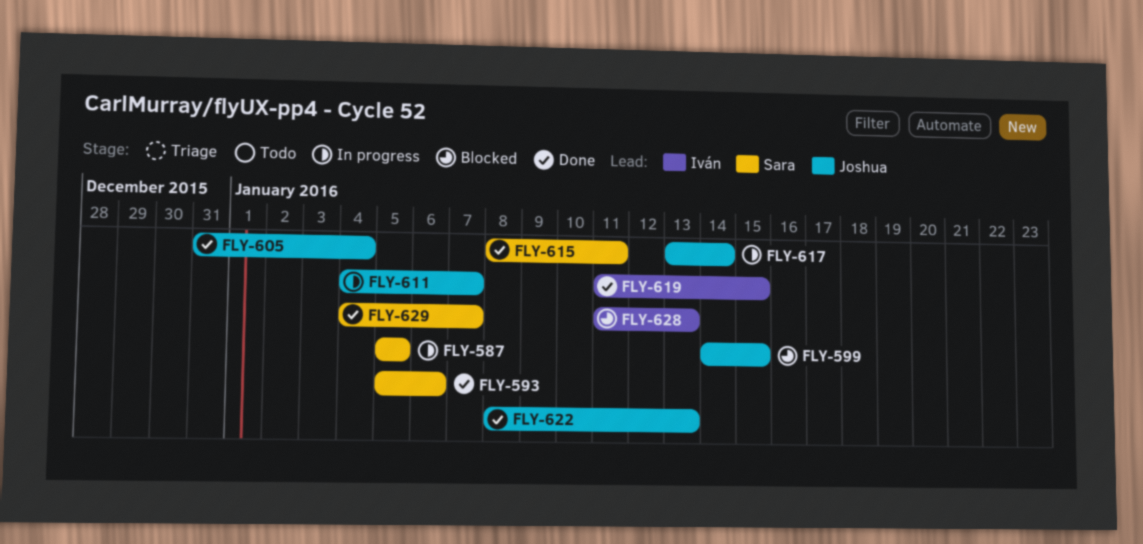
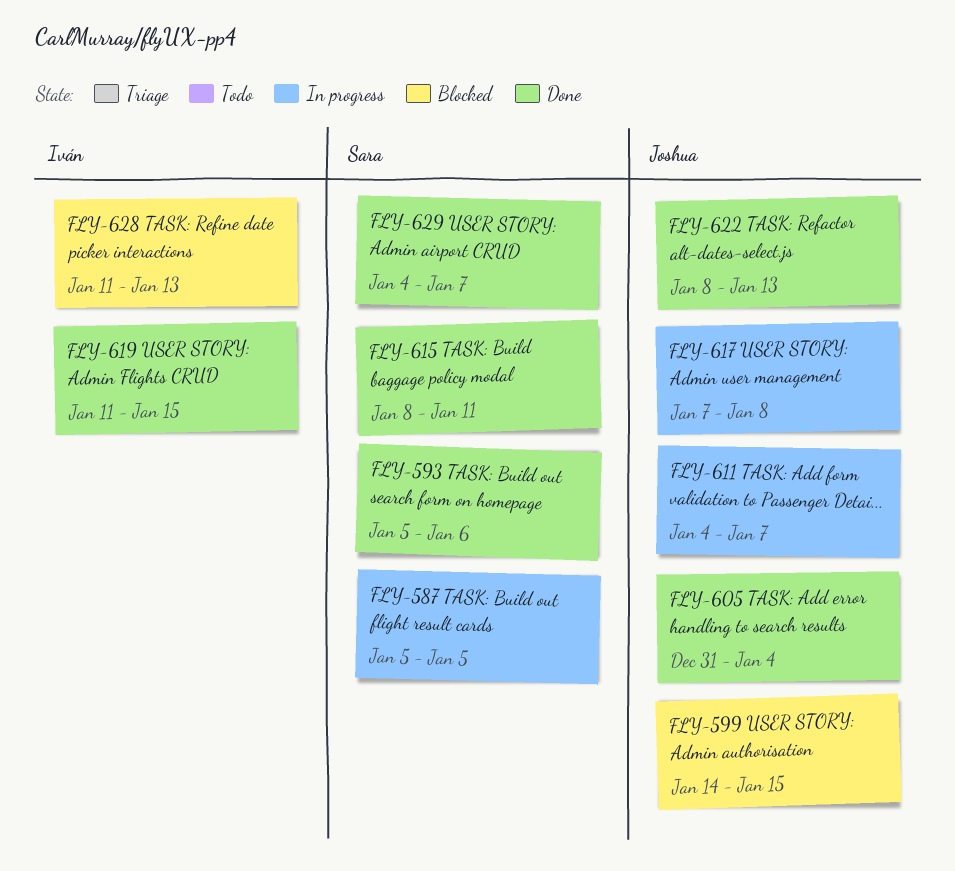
FLY-617, start: Jan 13 -> Jan 7
FLY-617, due: Jan 14 -> Jan 8

